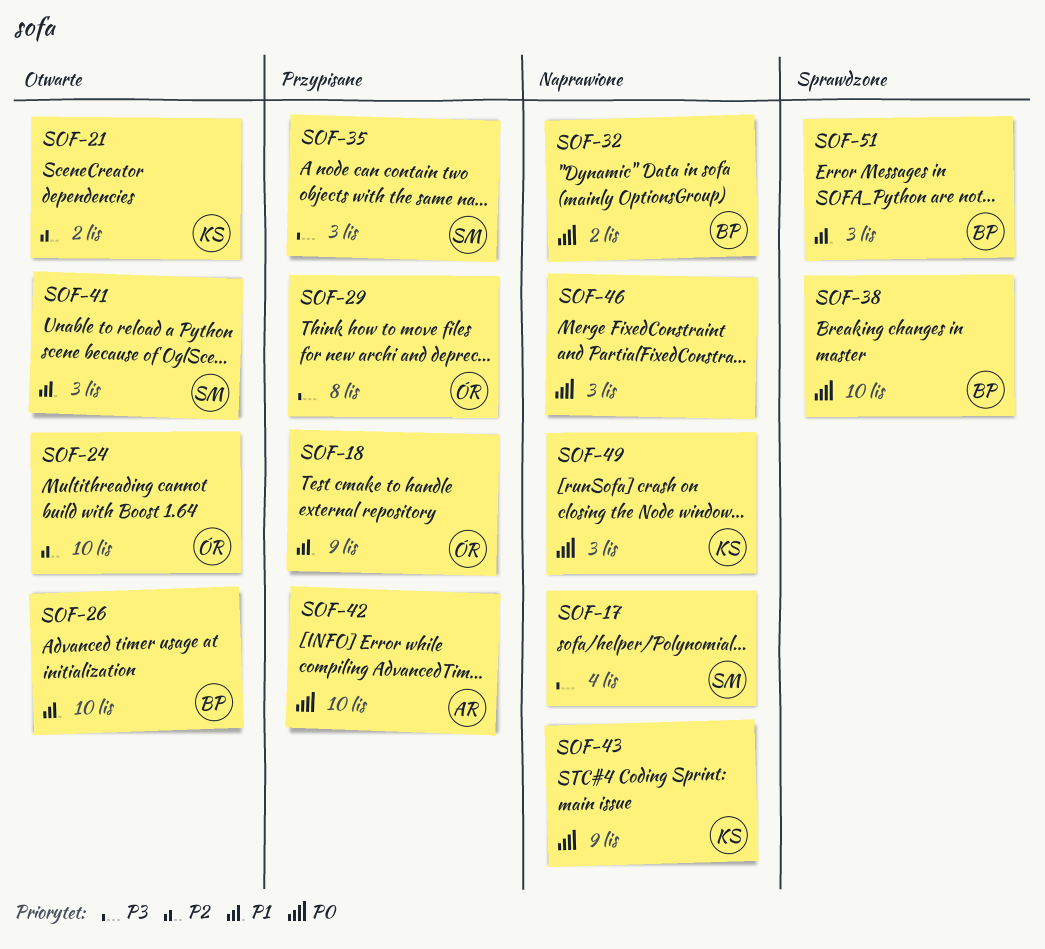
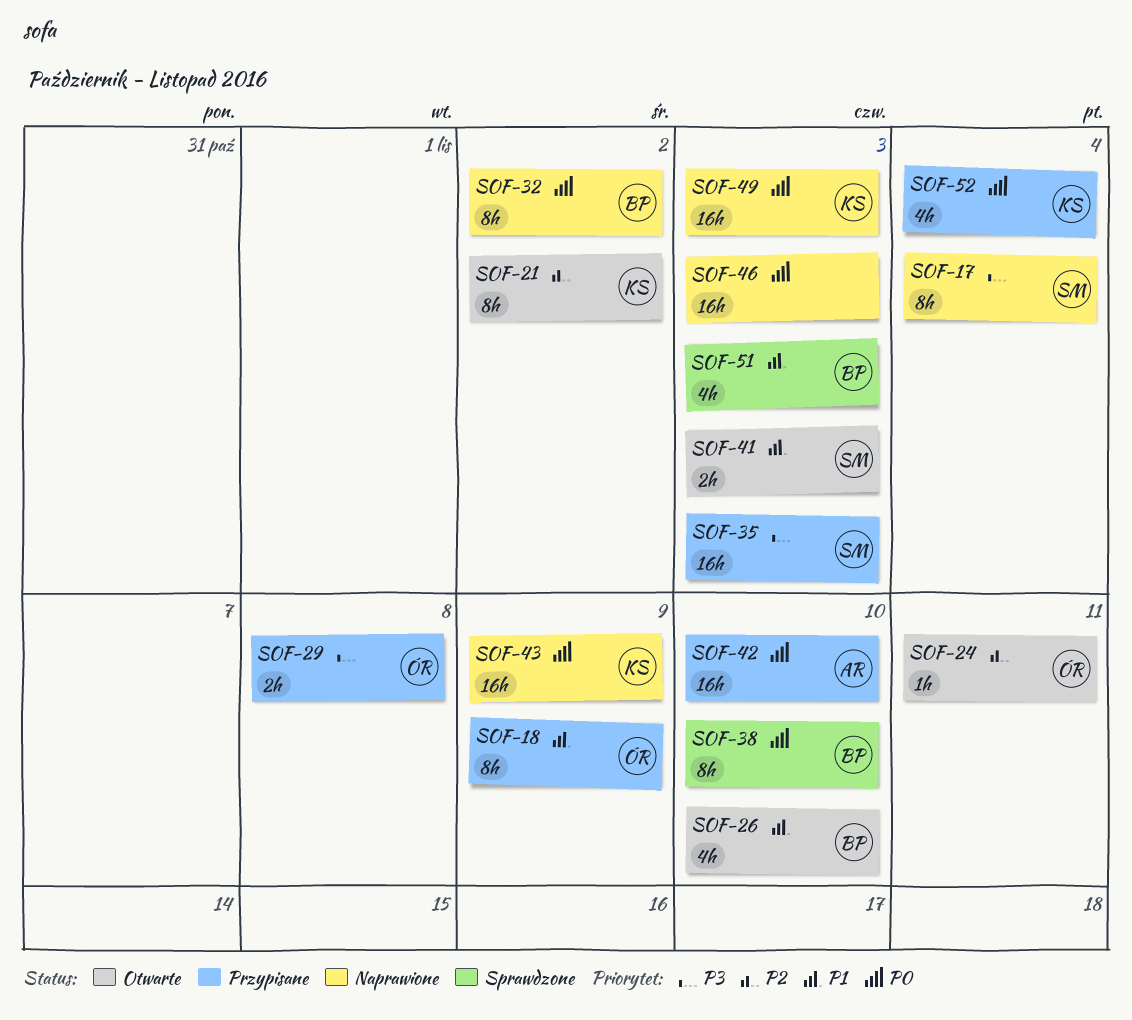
SOF-24, due: Nov 10 -> Nov 11
SOF-52: none -> present

